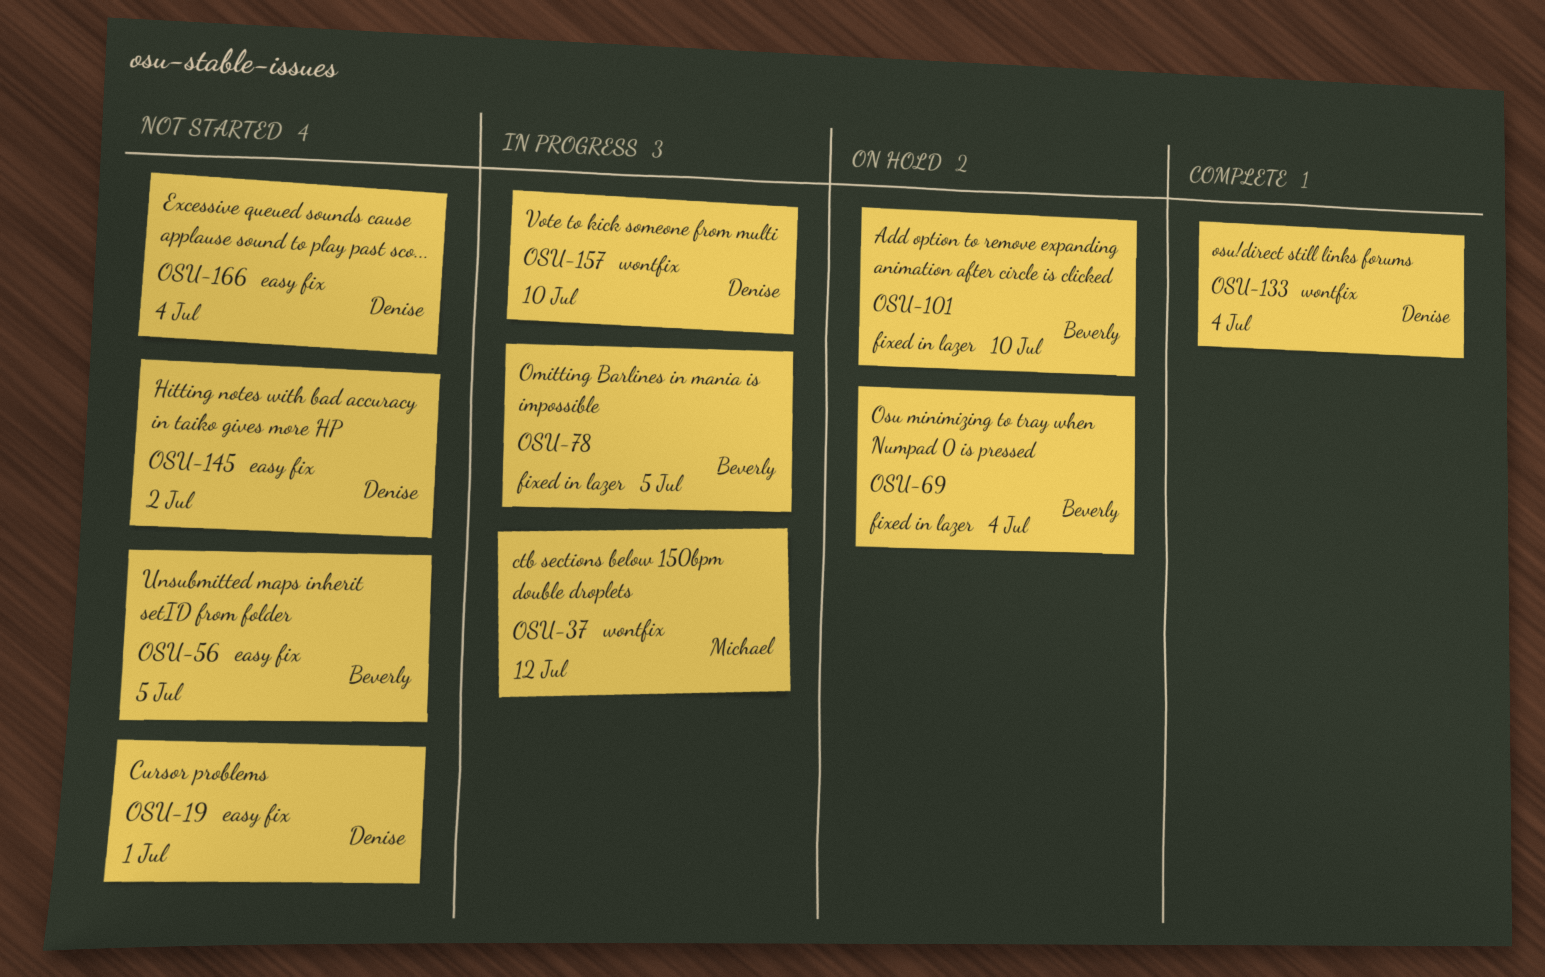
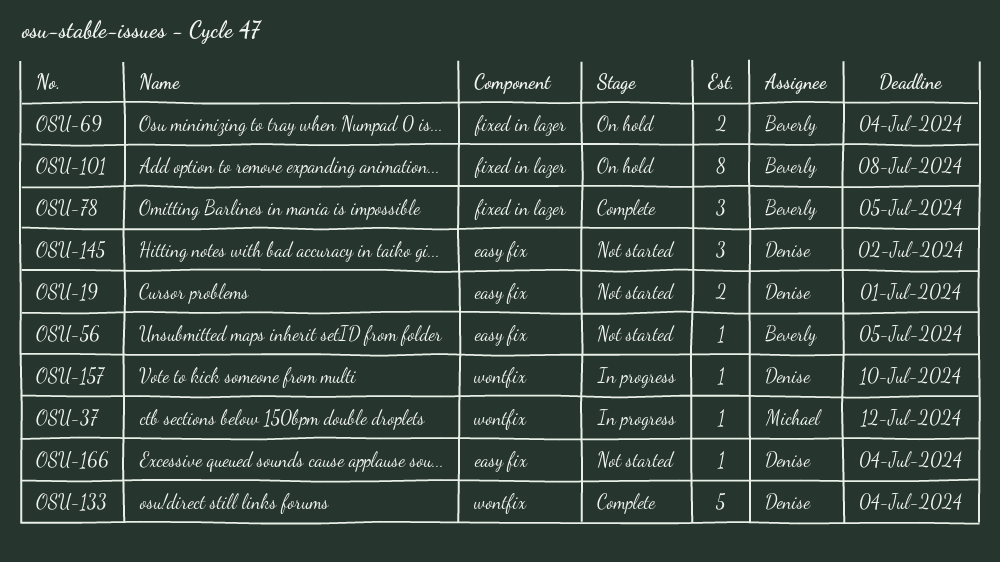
OSU-78, status: In progress -> Complete
OSU-101, due: Jul 10 -> Jul 8

